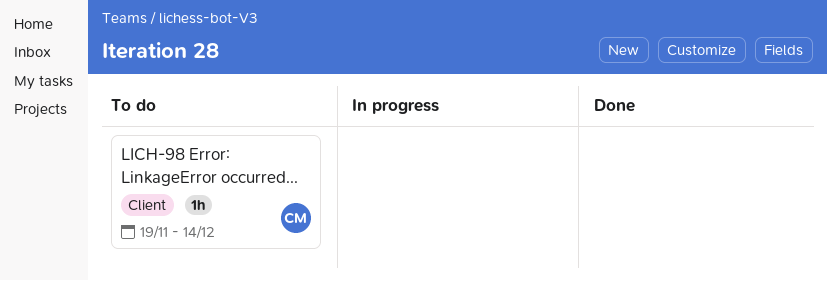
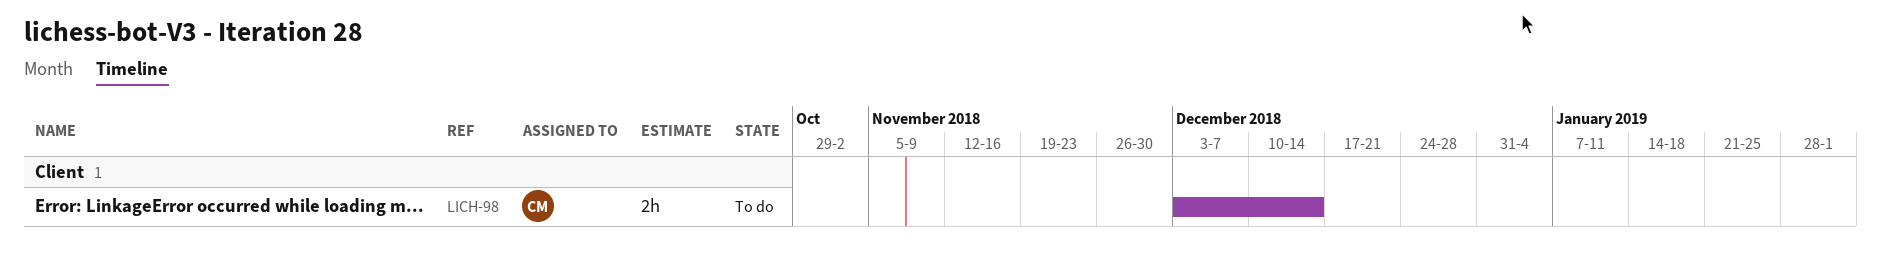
LICH-98, estimate: 1h -> 2h
LICH-98, start: Nov 19 -> Dec 3

